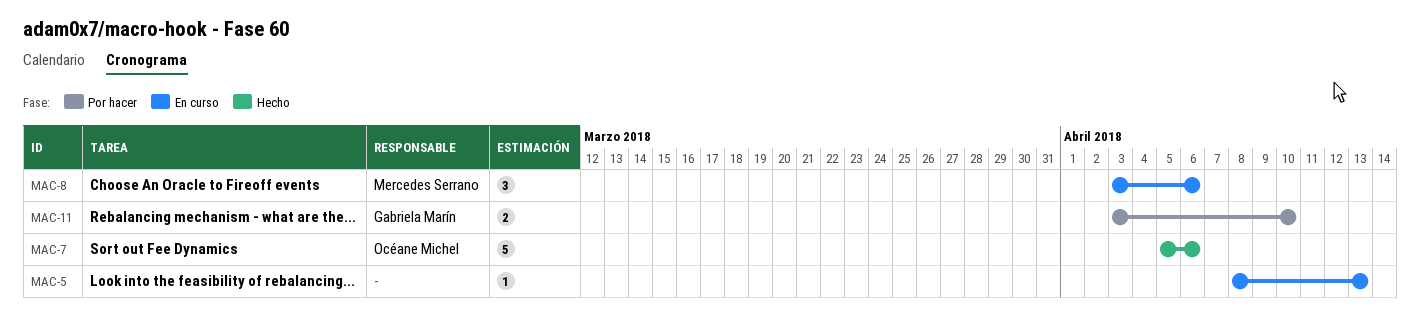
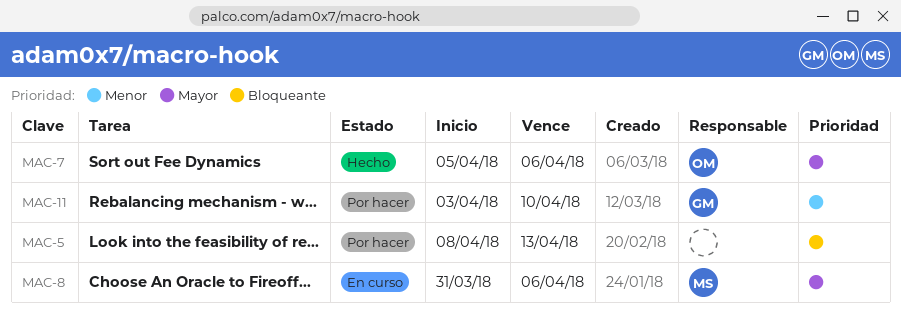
MAC-5, status: En curso -> Por hacer
MAC-8, start: Apr 3 -> Mar 31

